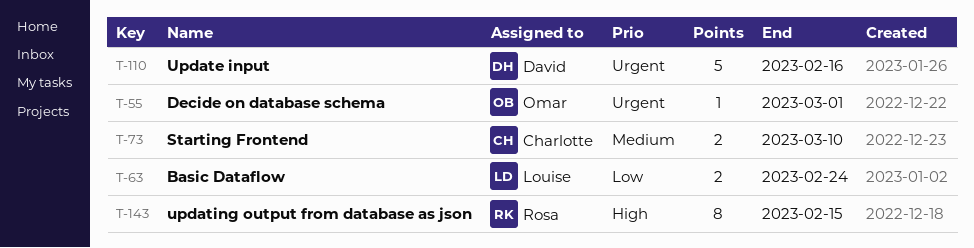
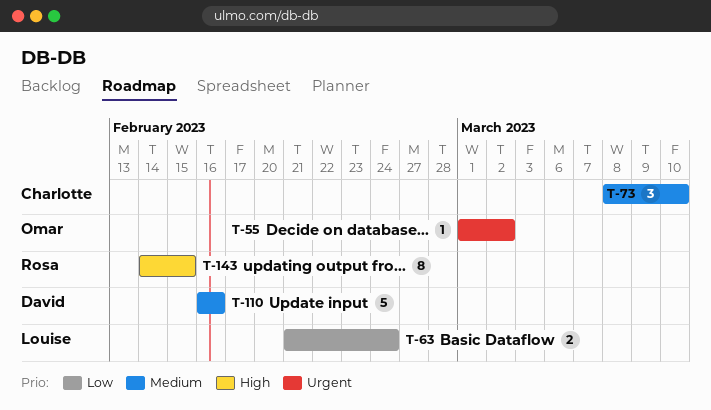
T-55, due: Mar 1 -> Mar 2
T-73, estimate: 2 -> 3
T-110, priority: Urgent -> Medium

